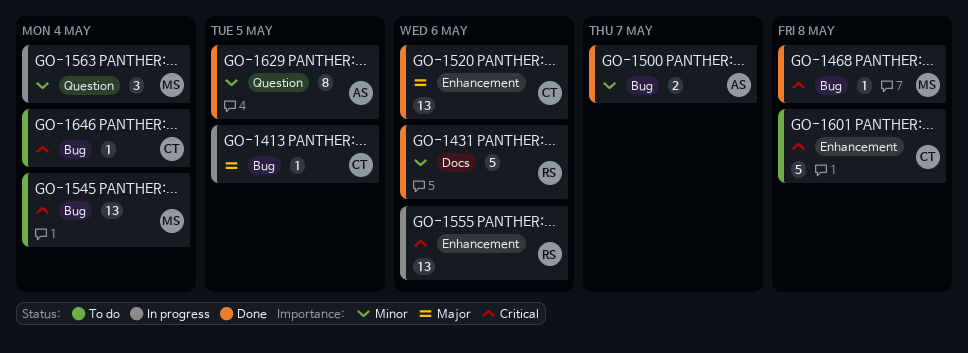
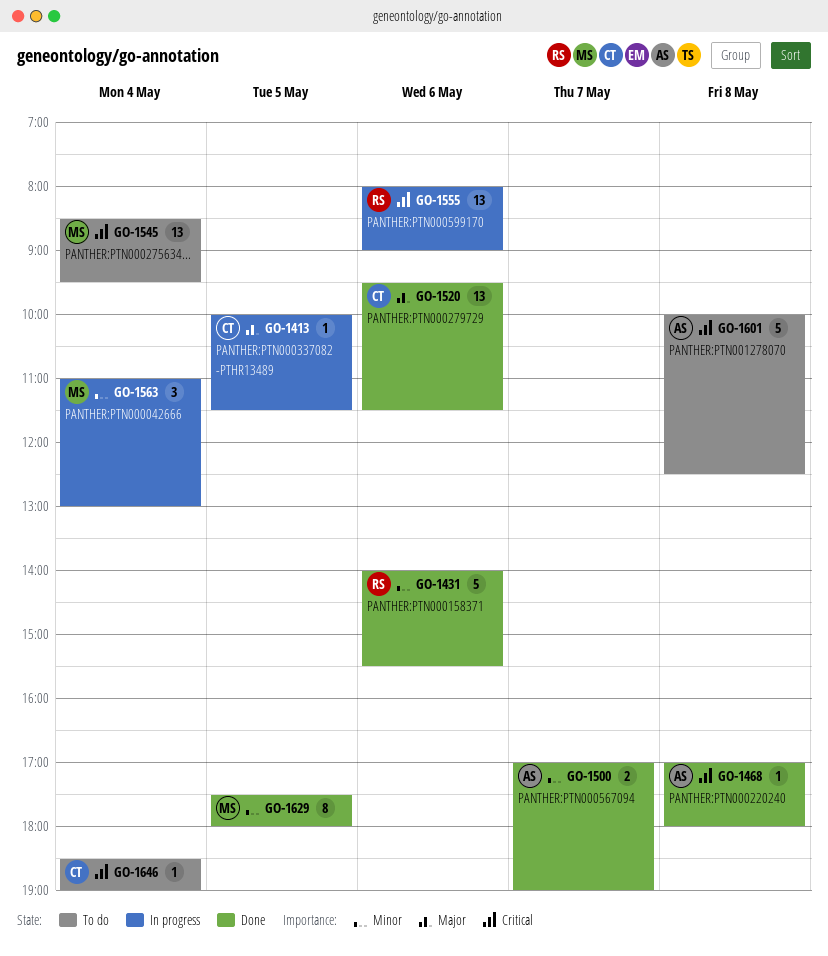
GO-1468, owner: MS -> AS
GO-1601, owner: CT -> AS
GO-1629, owner: AS -> MS

